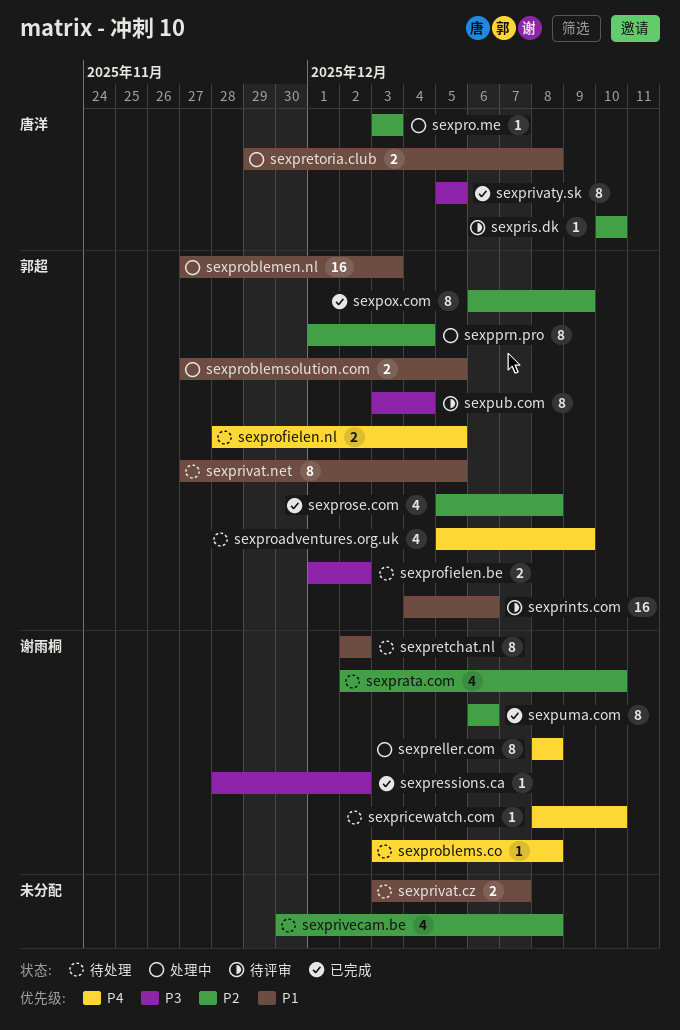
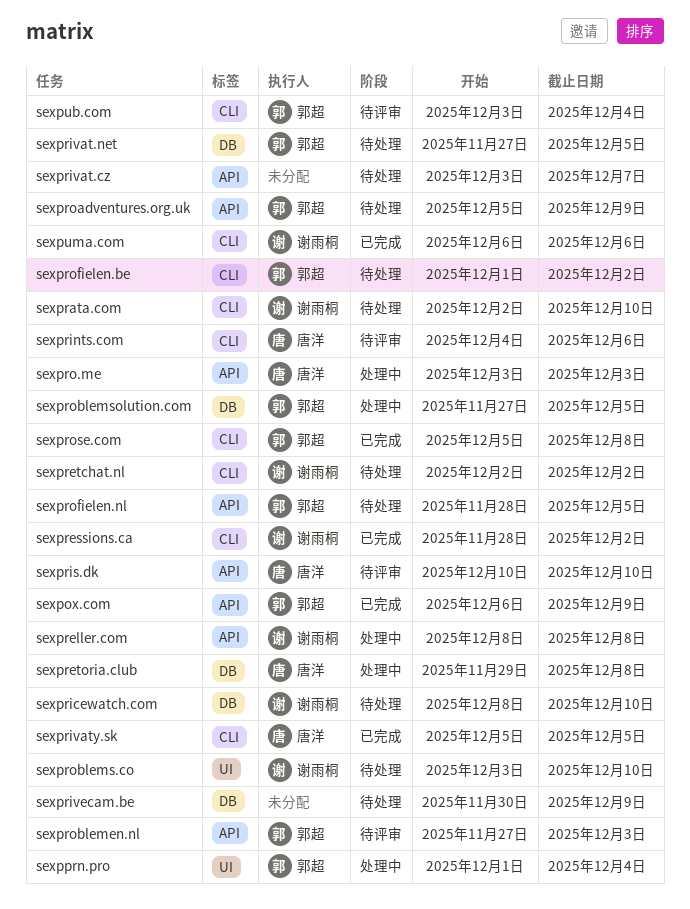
sexprints.com, owner: 郭超 -> 唐洋
sexprivecam.be, due: Dec 8 -> Dec 9
sexproblemen.nl, status: 处理中 -> 待评审
sexproblems.co, due: Dec 8 -> Dec 10

